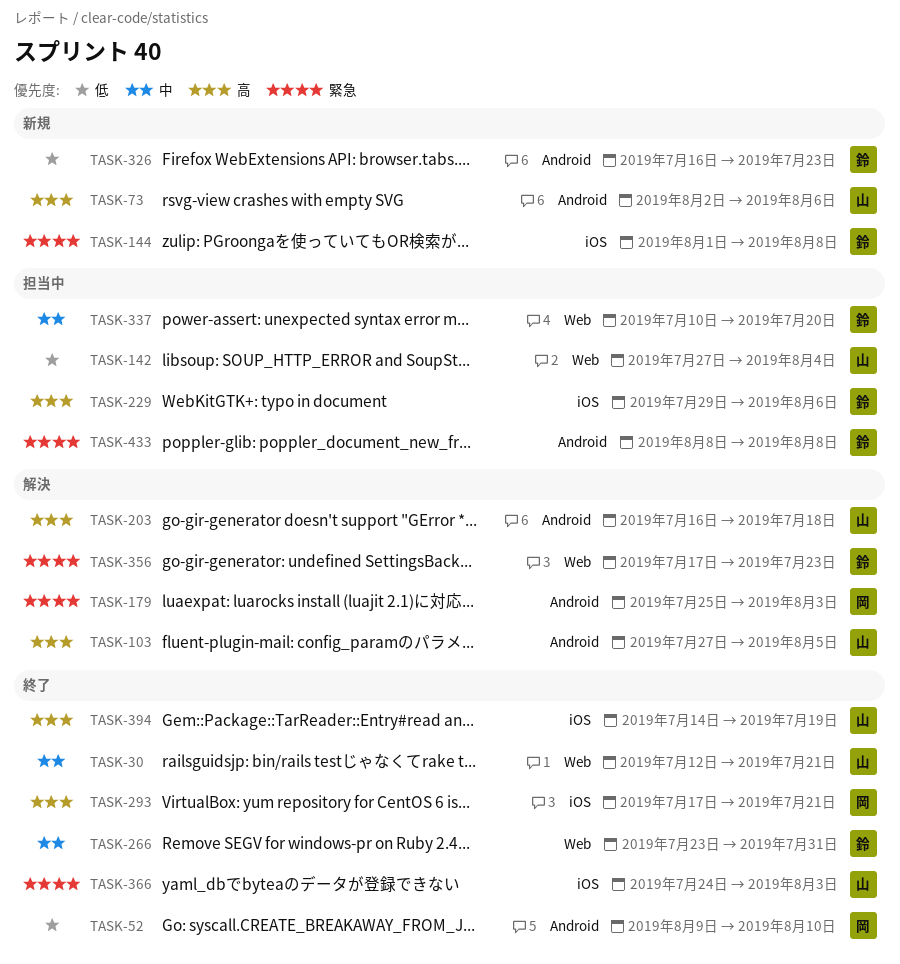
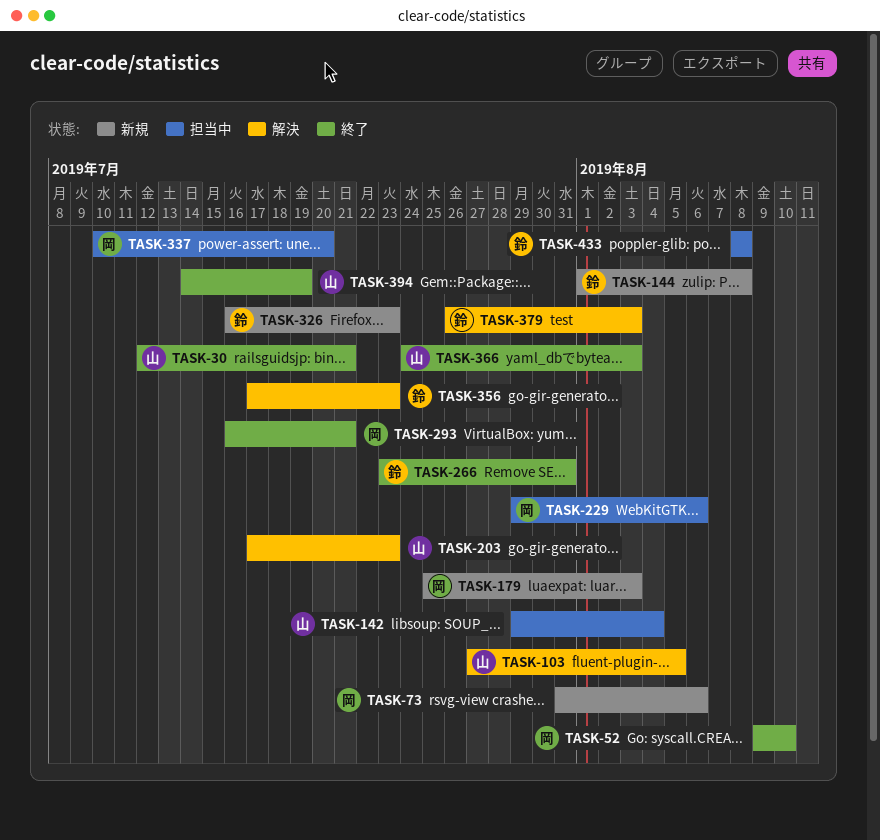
TASK-73, owner: 山 -> 岡
TASK-73, start: Aug 2 -> Jul 31
TASK-142, start: Jul 27 -> Jul 29
TASK-179, status: 解決 -> 新規
TASK-203, start: Jul 16 -> Jul 17
TASK-203, due: Jul 18 -> Jul 23
TASK-229, owner: 鈴 -> 岡
TASK-293, start: Jul 17 -> Jul 16
TASK-337, owner: 鈴 -> 岡
TASK-379: none -> present

